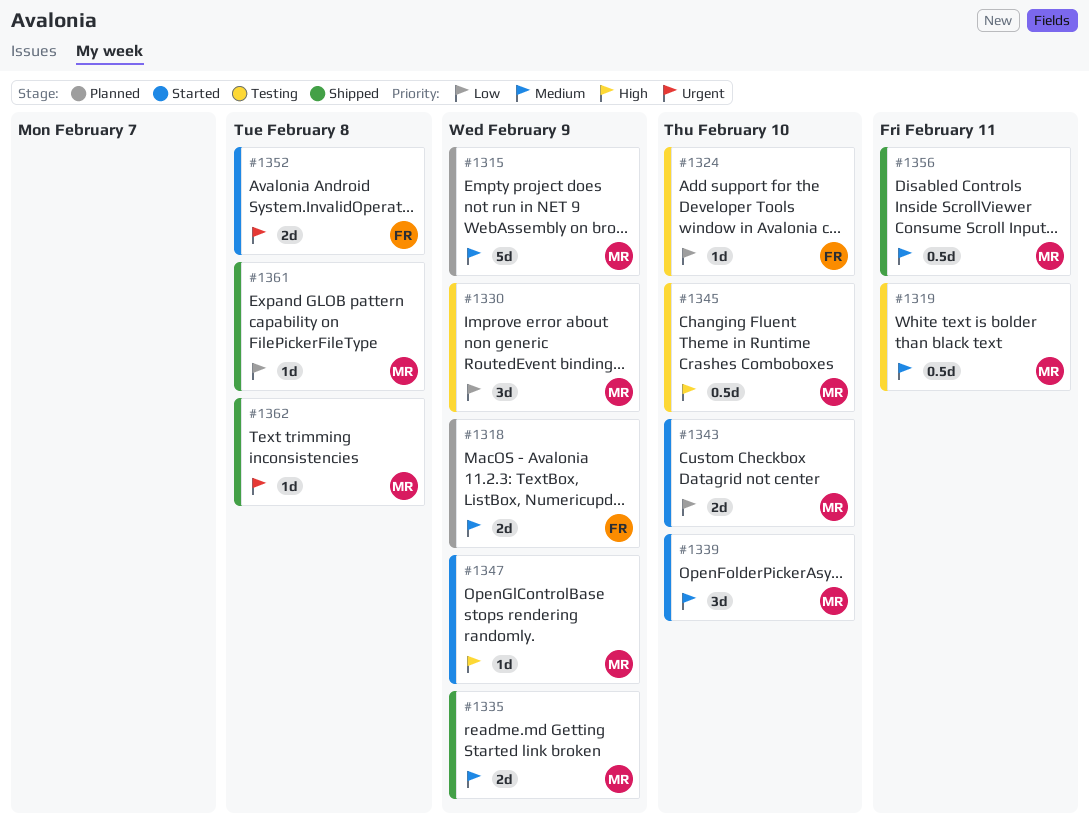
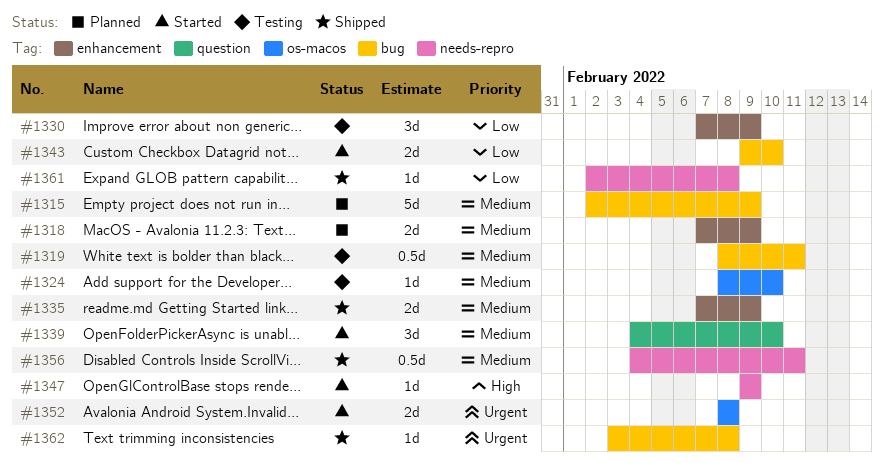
#1324, priority: Low -> Medium
#1345: present -> none

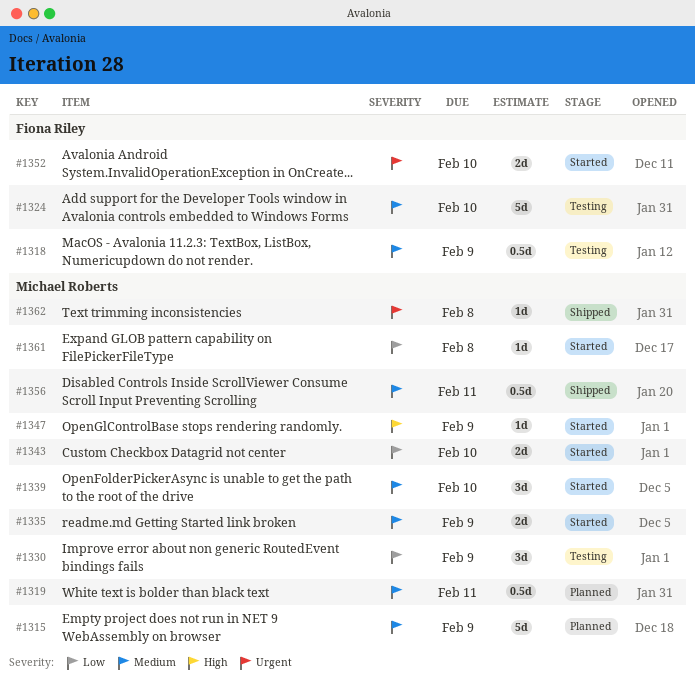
#1318, status: Planned -> Testing
#1318, estimate: 2d -> 0.5d
#1319, status: Testing -> Planned
#1324, estimate: 1d -> 5d
#1335, status: Shipped -> Started
#1352, due: Feb 8 -> Feb 10
#1361, status: Shipped -> Started

